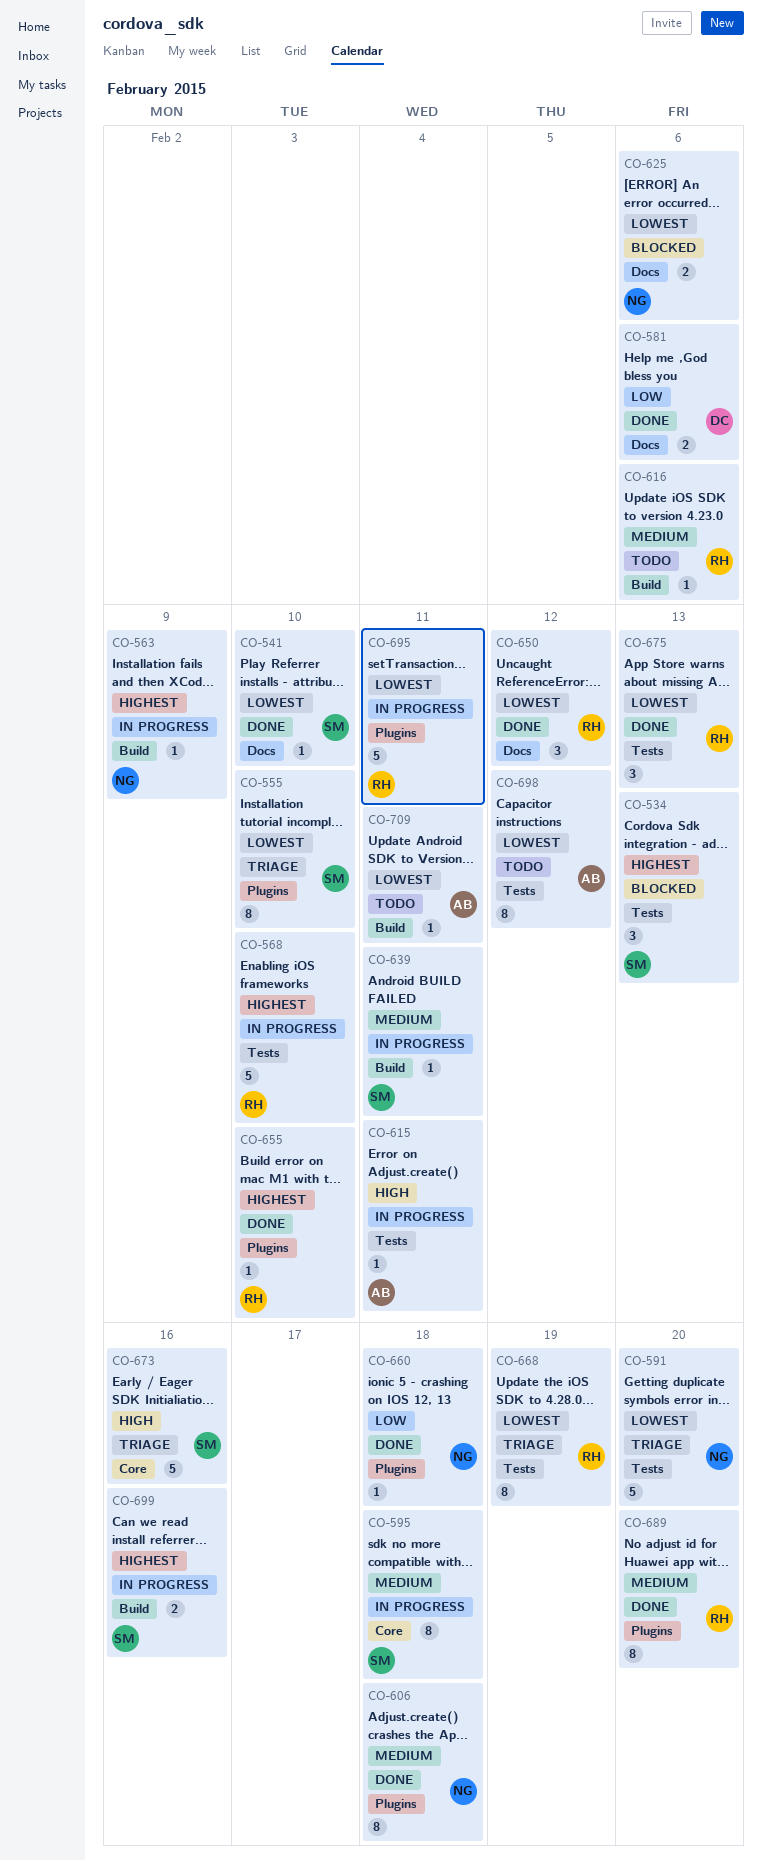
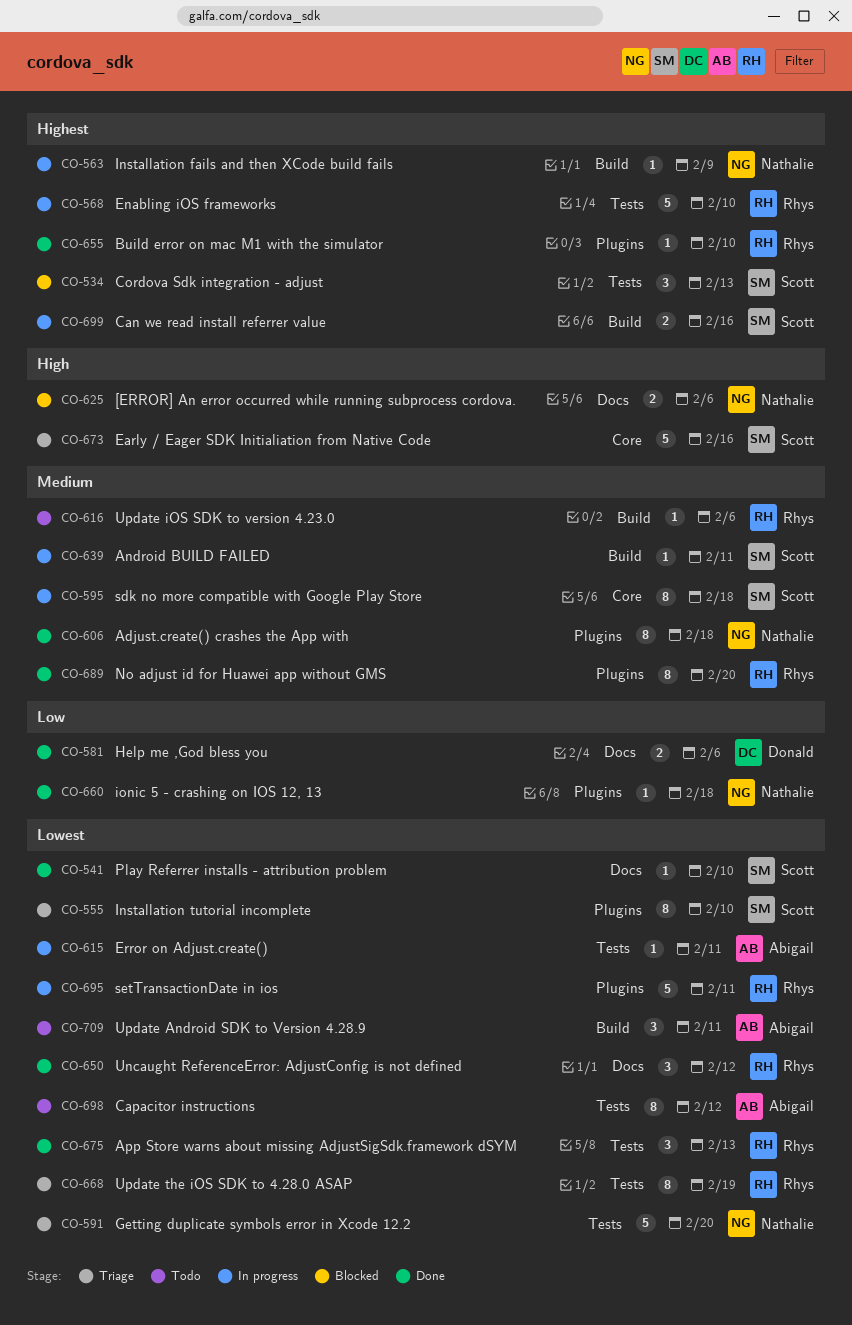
CO-615, priority: High -> Lowest
CO-625, priority: Lowest -> High
CO-709, estimate: 1 -> 3

